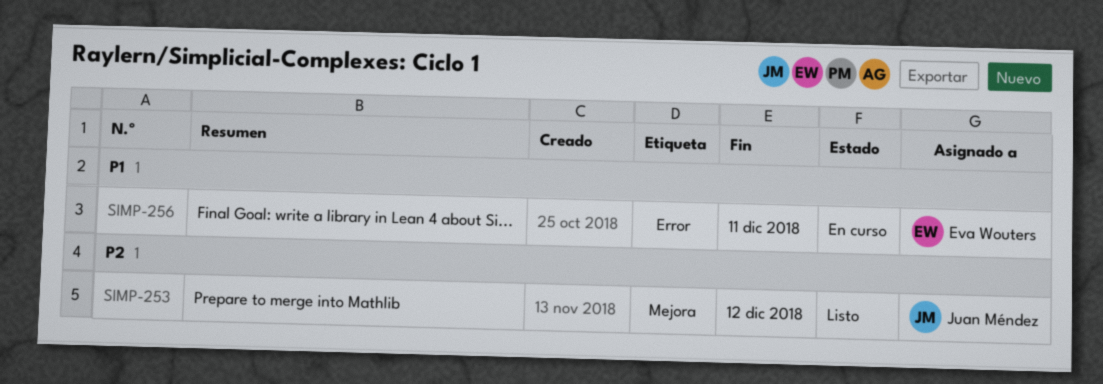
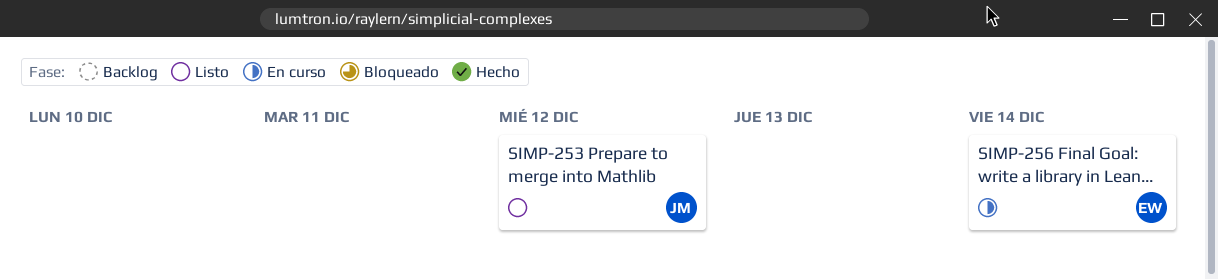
SIMP-256, due: Dec 11 -> Dec 14

